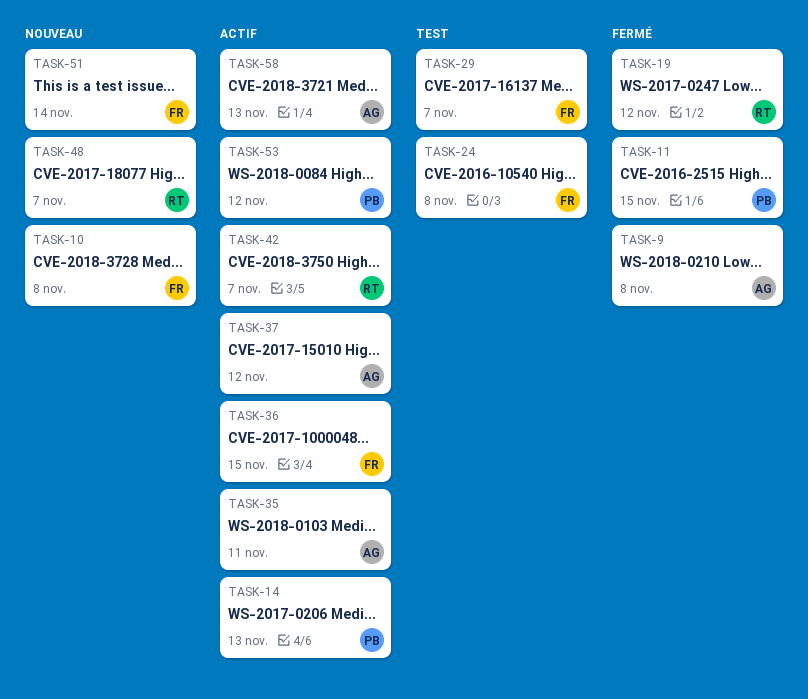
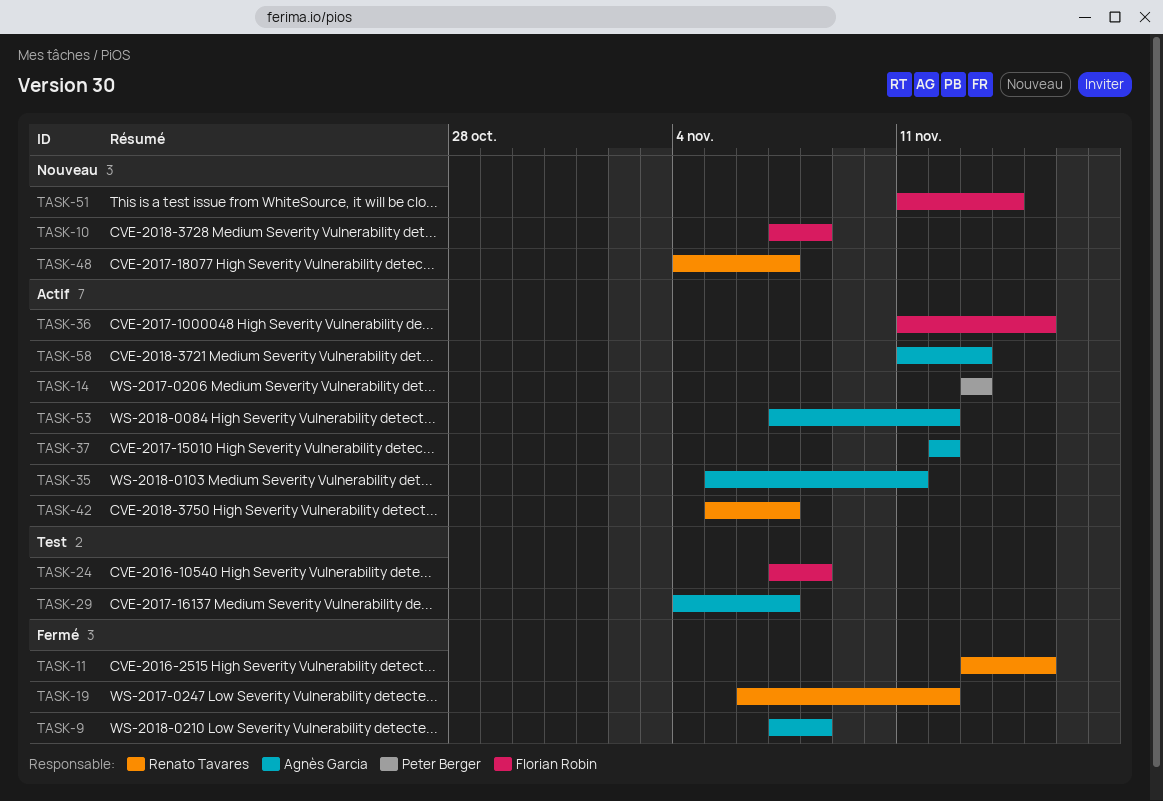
TASK-11, owner: Peter Berger -> Renato Tavares
TASK-29, owner: Florian Robin -> Agnès Garcia
TASK-53, owner: Peter Berger -> Agnès Garcia

